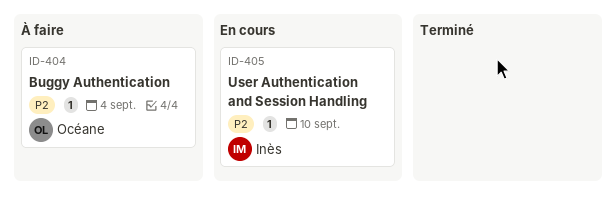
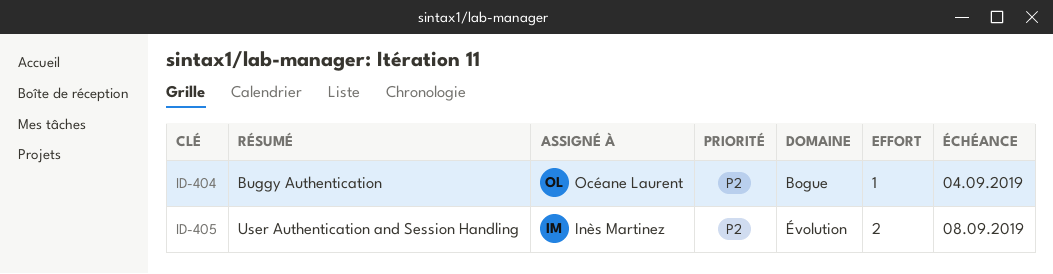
ID-405, estimate: 1 -> 2
ID-405, due: Sep 10 -> Sep 8

